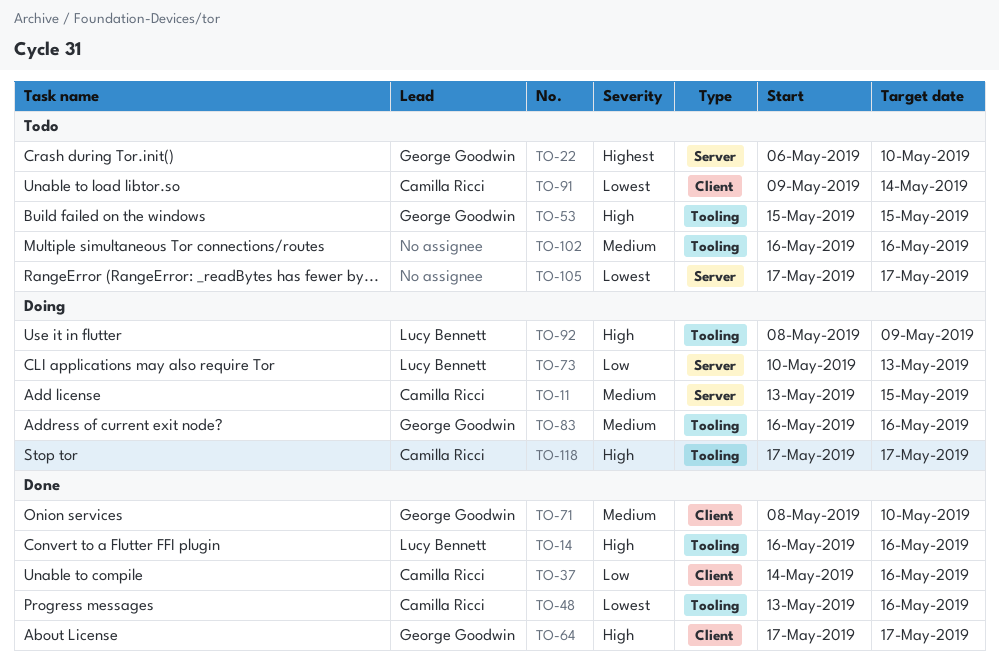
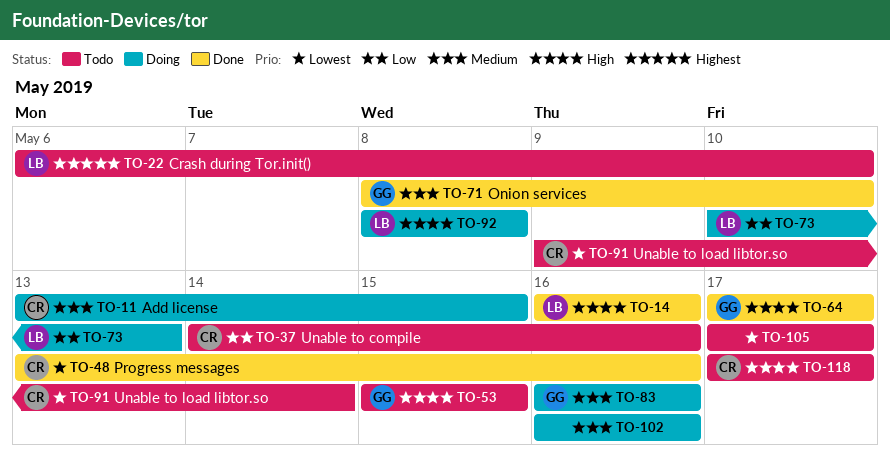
TO-22, owner: George Goodwin -> Lucy Bennett
TO-37, status: Done -> Todo
TO-92, due: May 9 -> May 8
TO-102, status: Todo -> Doing
TO-118, status: Doing -> Todo

